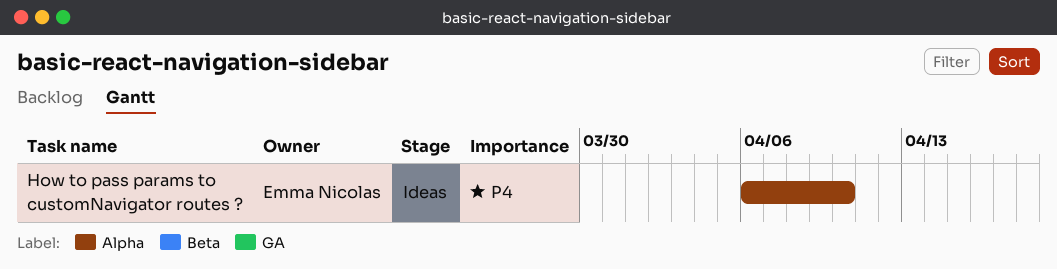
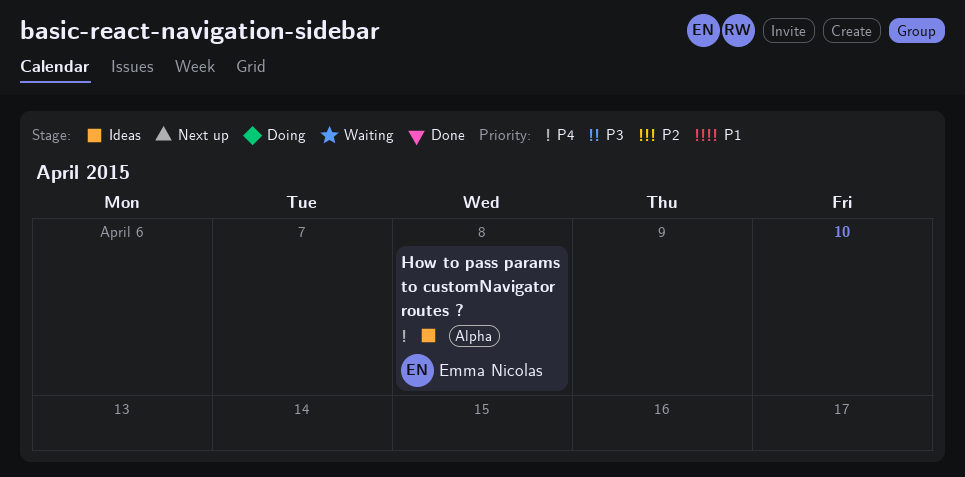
How to pass params to customNavigator routes ?, due: Apr 10 -> Apr 8

